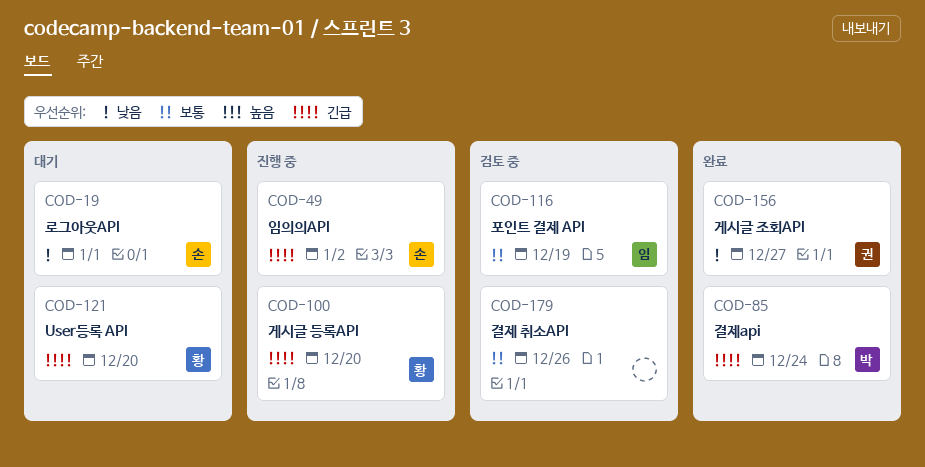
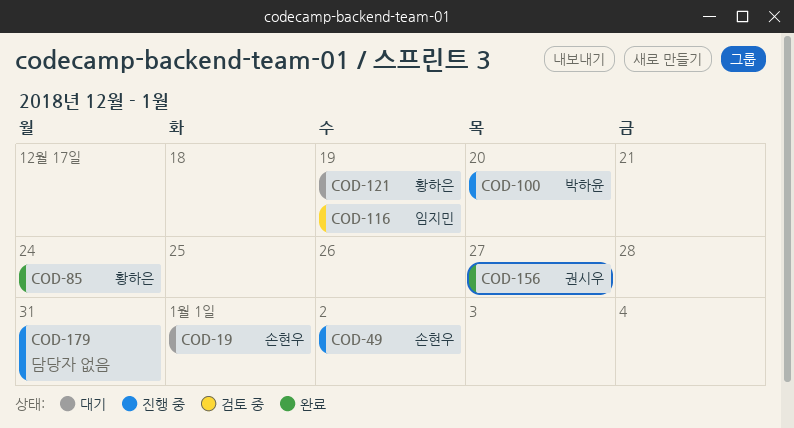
COD-85, owner: 박하윤 -> 황하은
COD-100, owner: 황하은 -> 박하윤
COD-121, due: Dec 20 -> Dec 19
COD-179, status: 검토 중 -> 진행 중
COD-179, due: Dec 26 -> Dec 31

